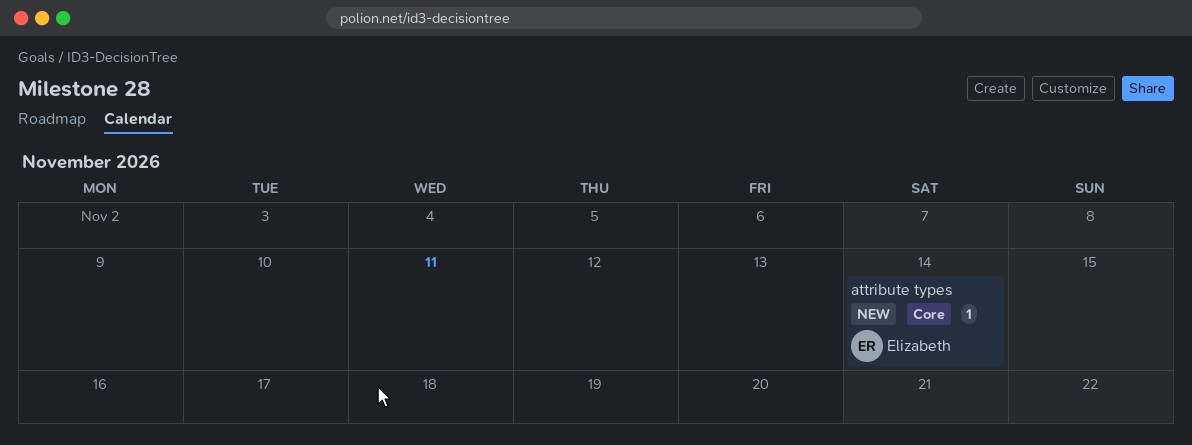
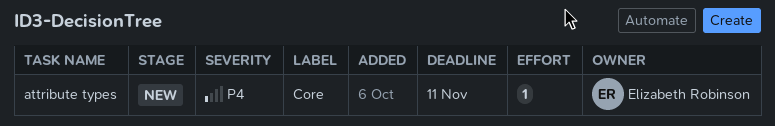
attribute types, due: Nov 14 -> Nov 11

